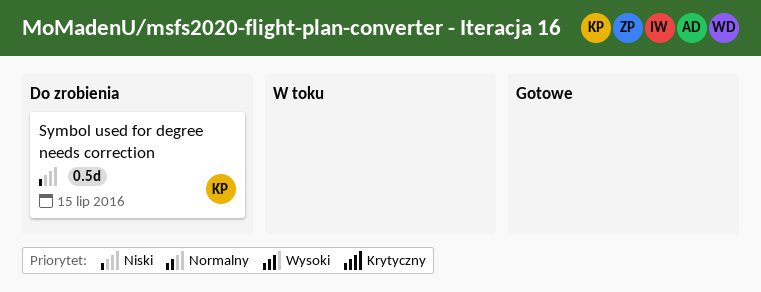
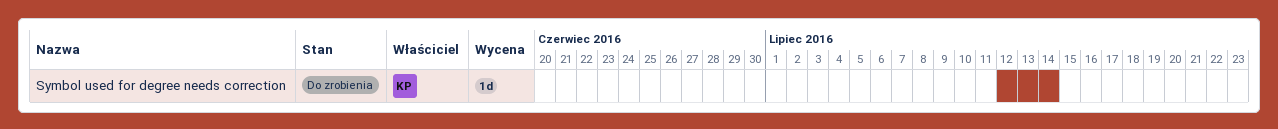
Symbol used for degree needs correction, estimate: 0.5d -> 1d
Symbol used for degree needs correction, due: Jul 15 -> Jul 14

